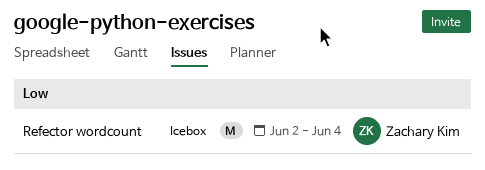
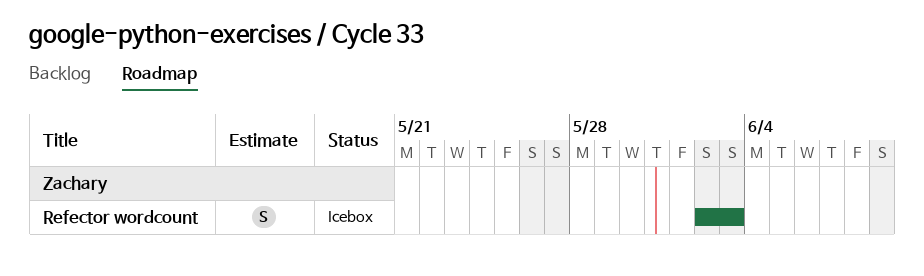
Refector wordcount, estimate: M -> S
Refector wordcount, due: Jun 4 -> Jun 3

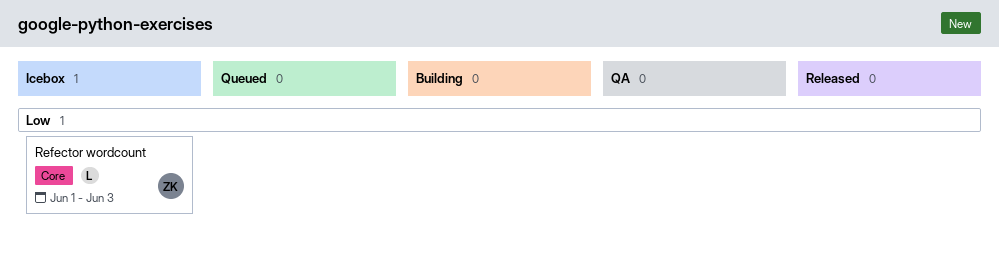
Refector wordcount, estimate: S -> L
Refector wordcount, start: Jun 2 -> Jun 1

